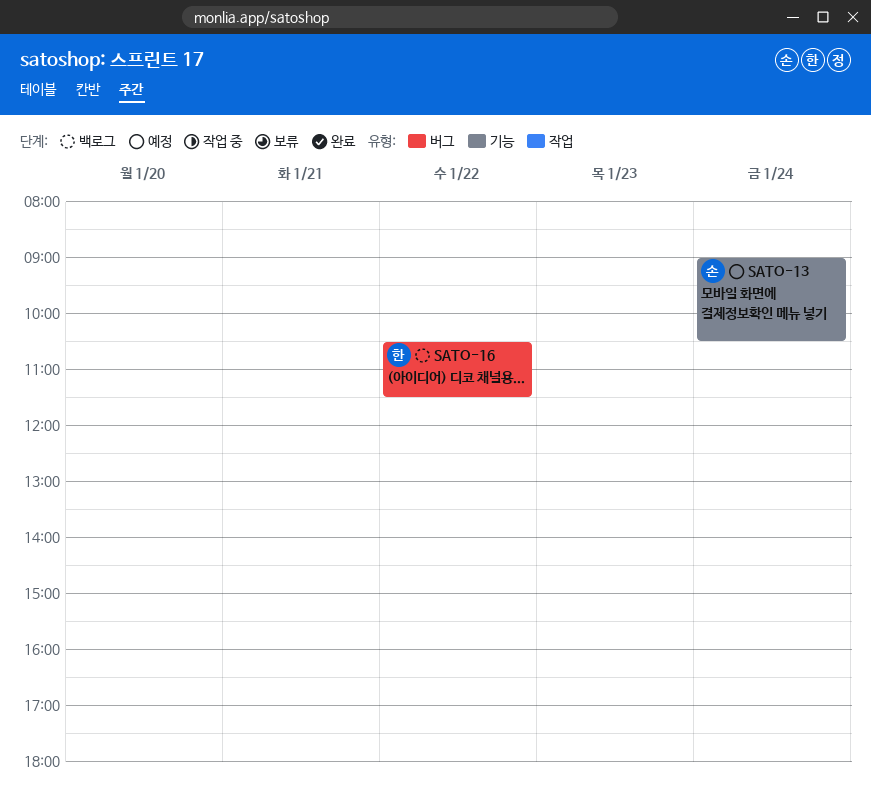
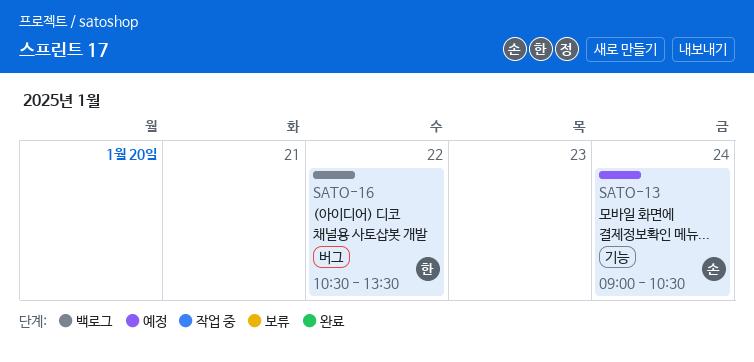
SATO-16, ends: 11:30 -> 13:30

